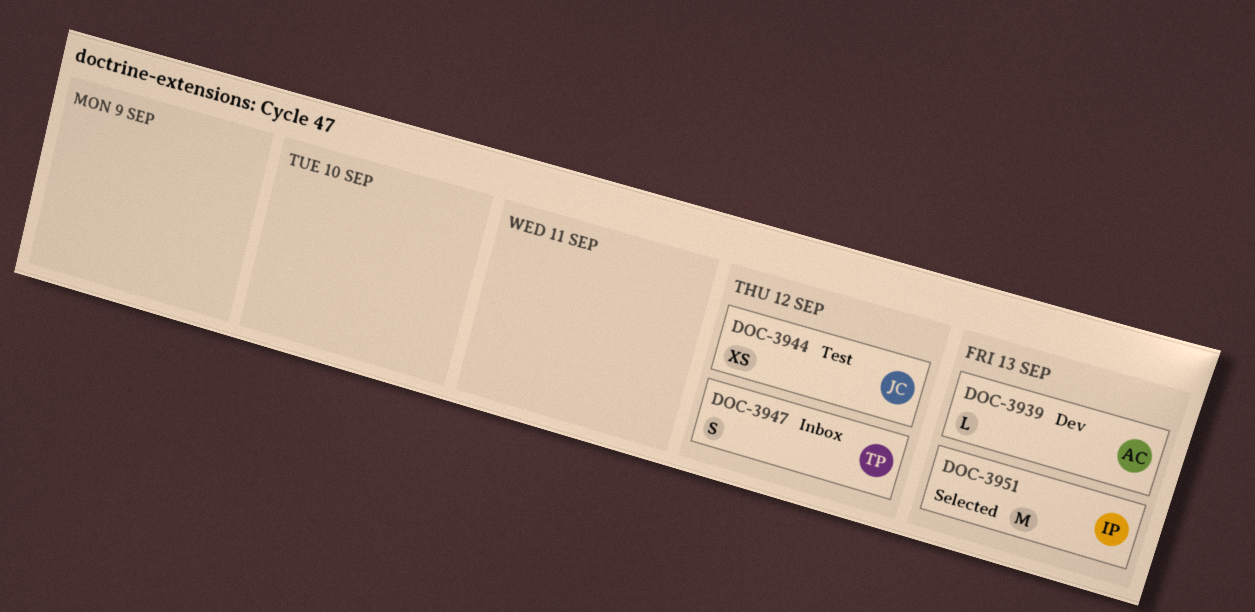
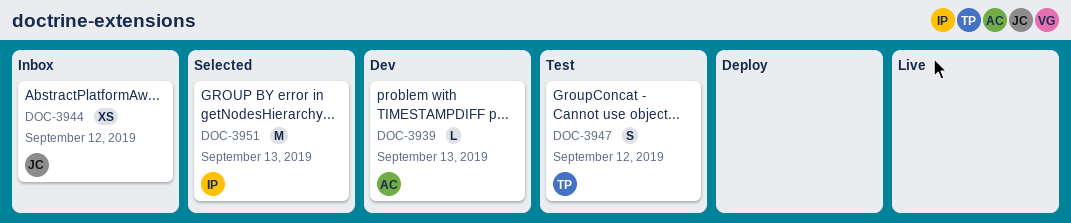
DOC-3944, status: Test -> Inbox
DOC-3947, status: Inbox -> Test

